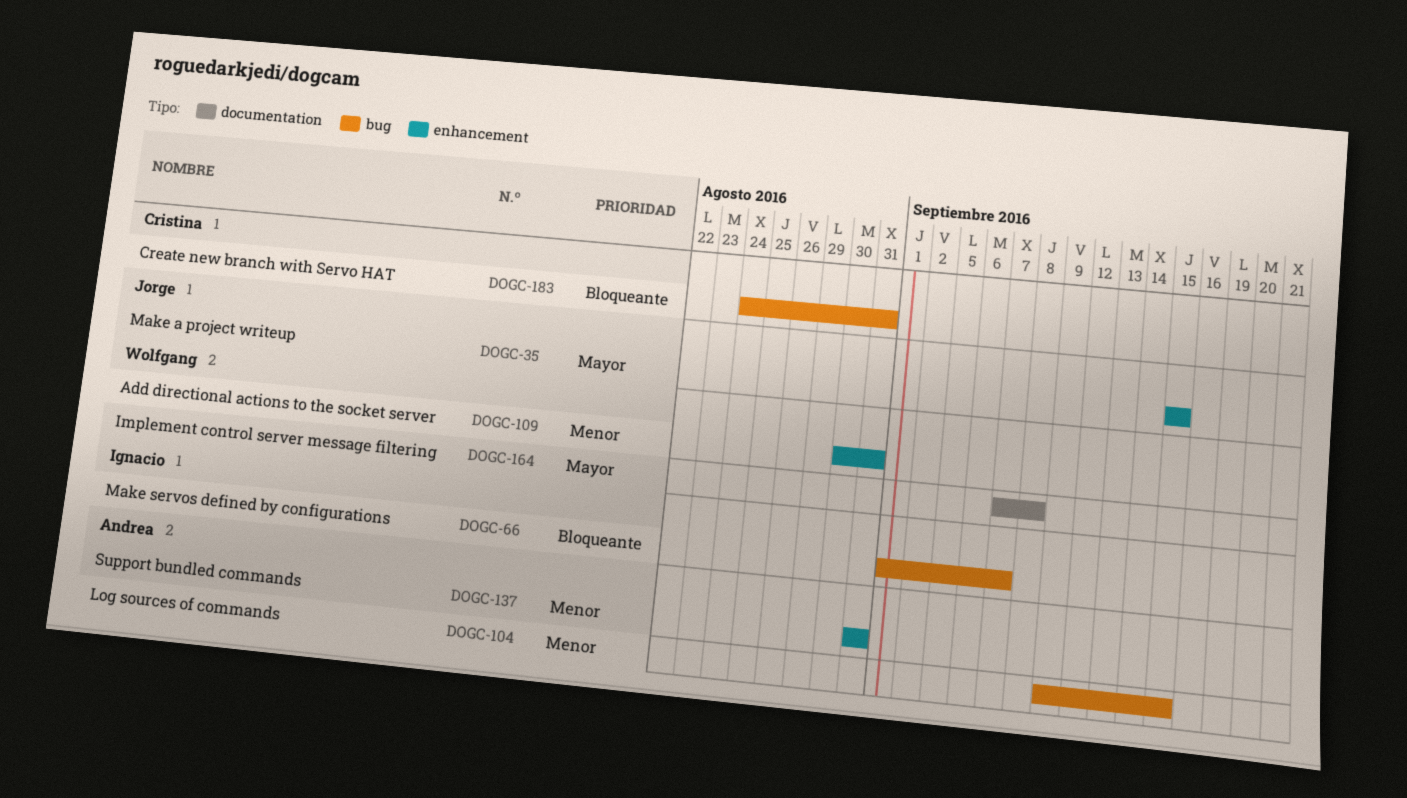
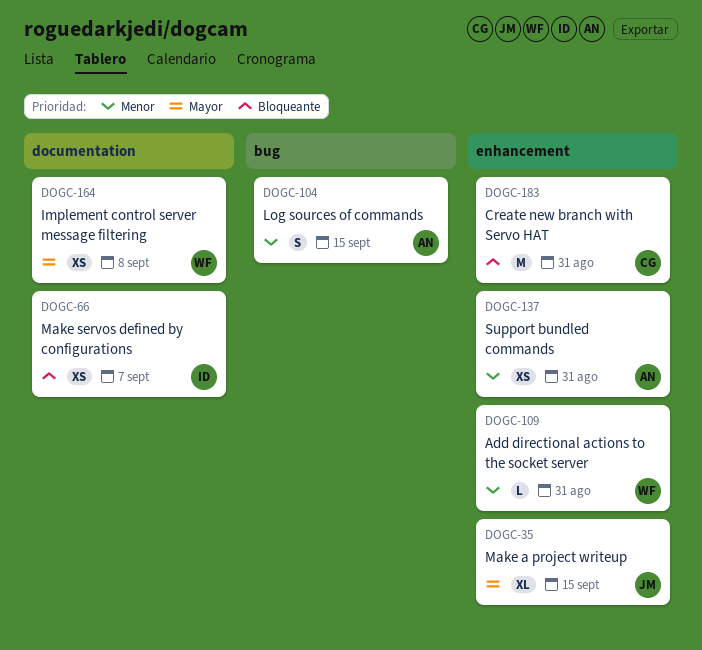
DOGC-66, label: bug -> documentation
DOGC-183, label: bug -> enhancement

